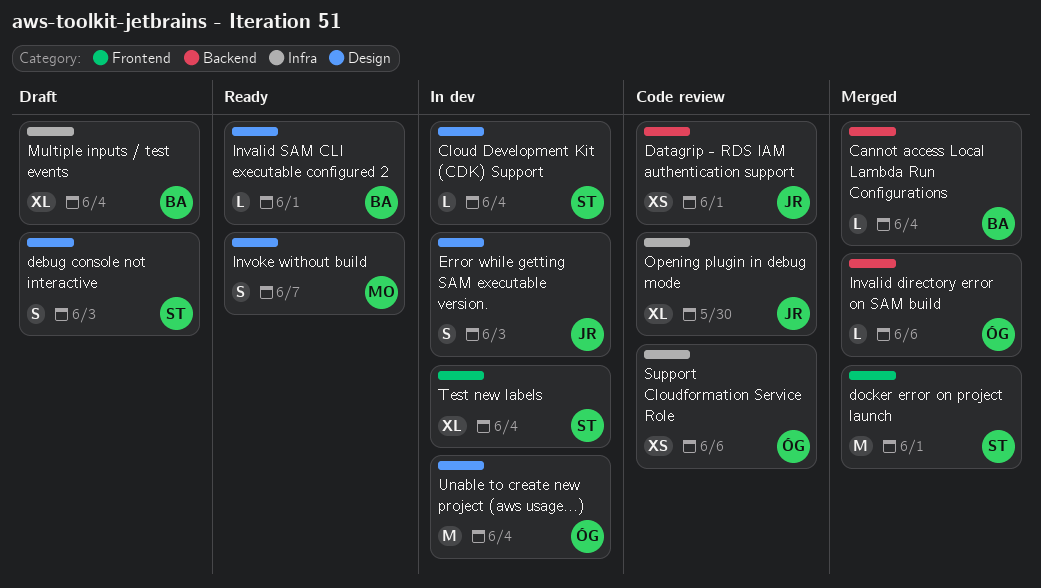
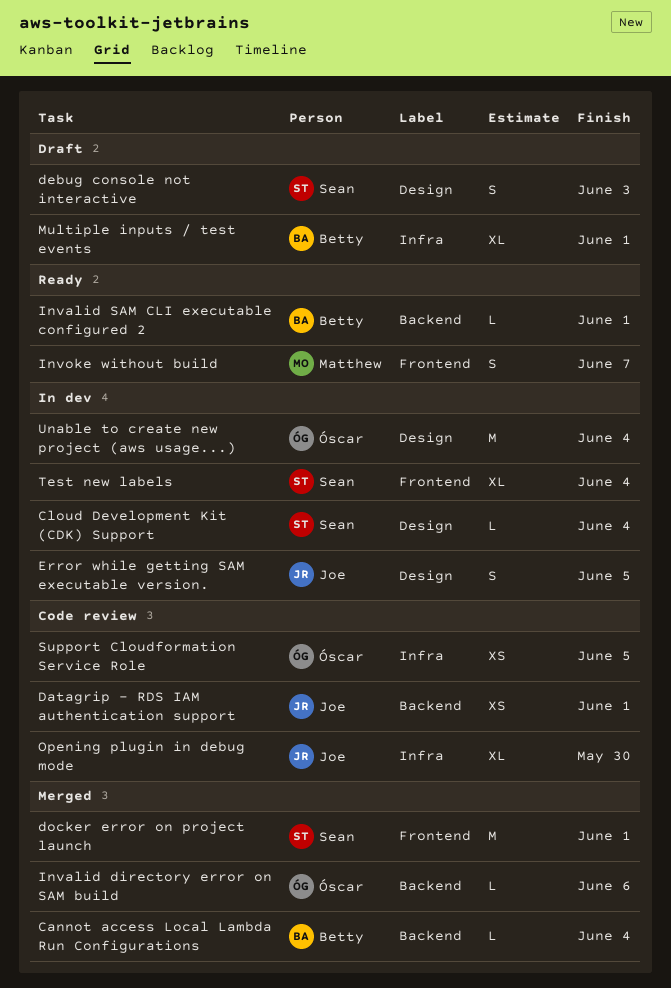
Error while getting SAM executable version., due: Jun 3 -> Jun 5
Invalid SAM CLI executable configured 2, label: Design -> Backend
Invoke without build, label: Design -> Frontend
Multiple inputs / test events, due: Jun 4 -> Jun 1
Support Cloudformation Service Role, due: Jun 6 -> Jun 5

